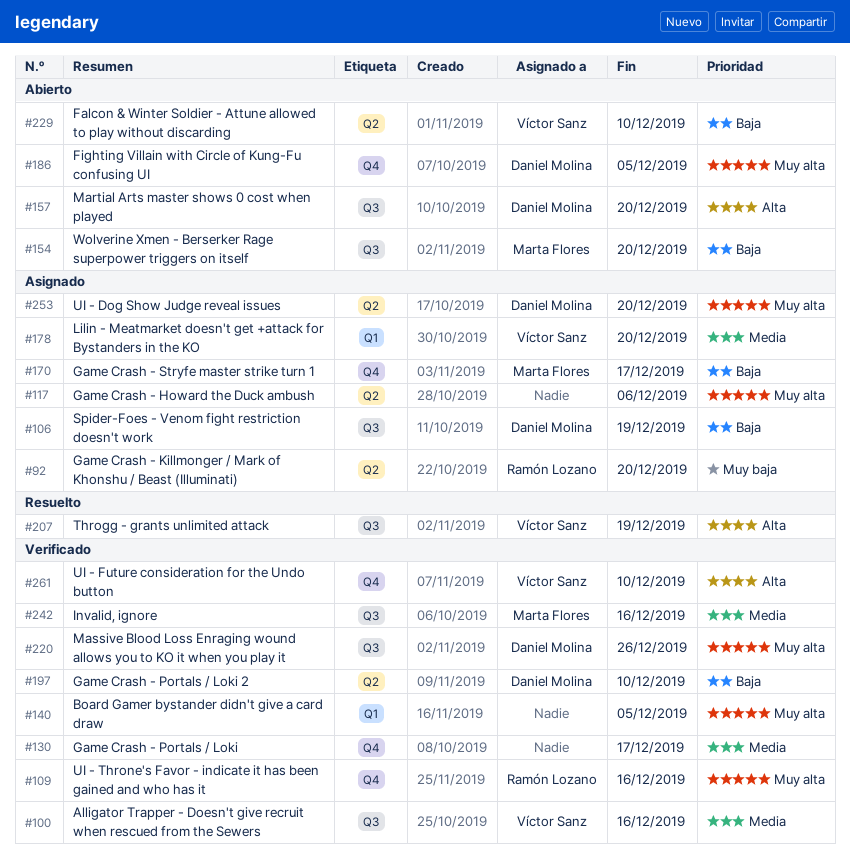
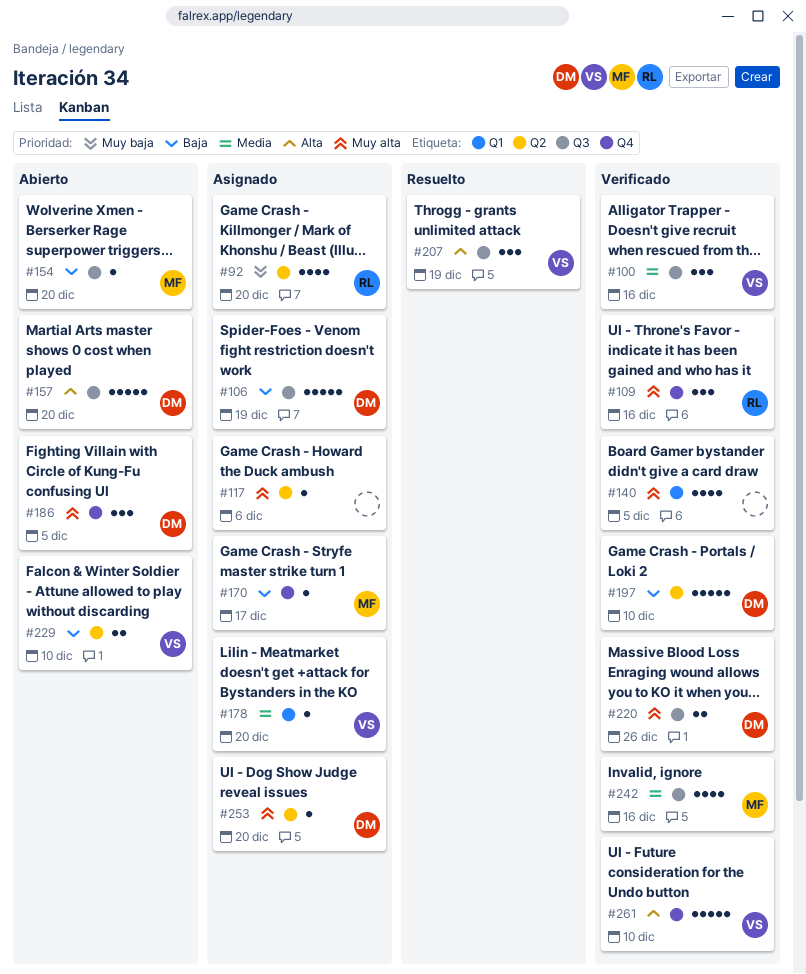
#130: present -> none

